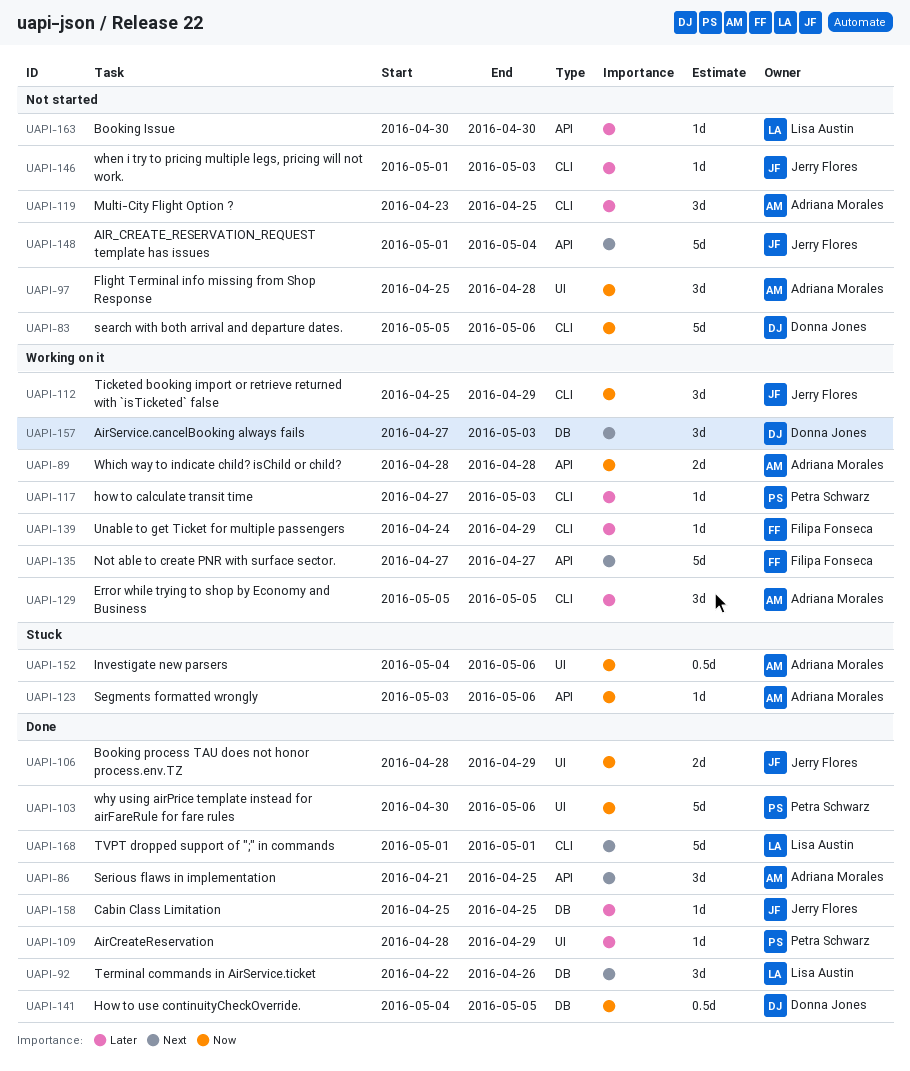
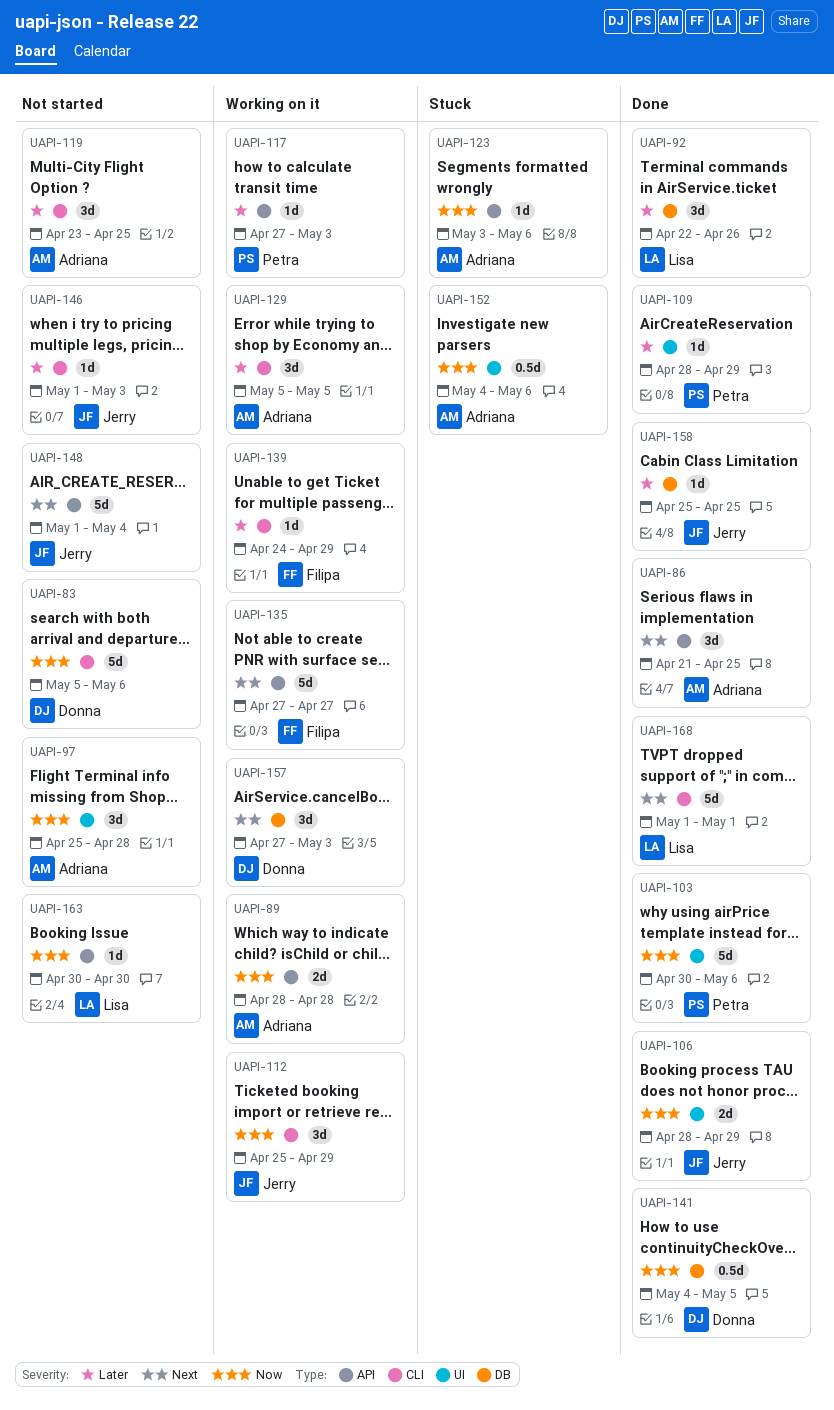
UAPI-92, priority: Next -> Later
UAPI-117, label: CLI -> API
UAPI-163, priority: Later -> Now

